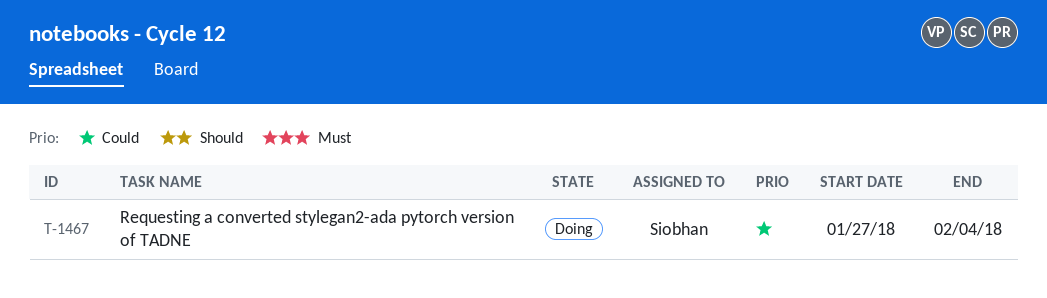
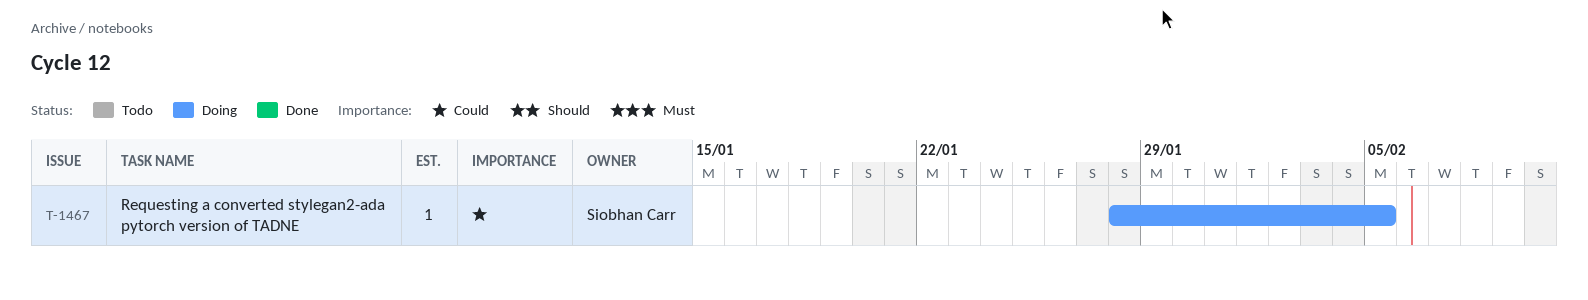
T-1467, start: Jan 27 -> Jan 28
T-1467, due: Feb 4 -> Feb 5

